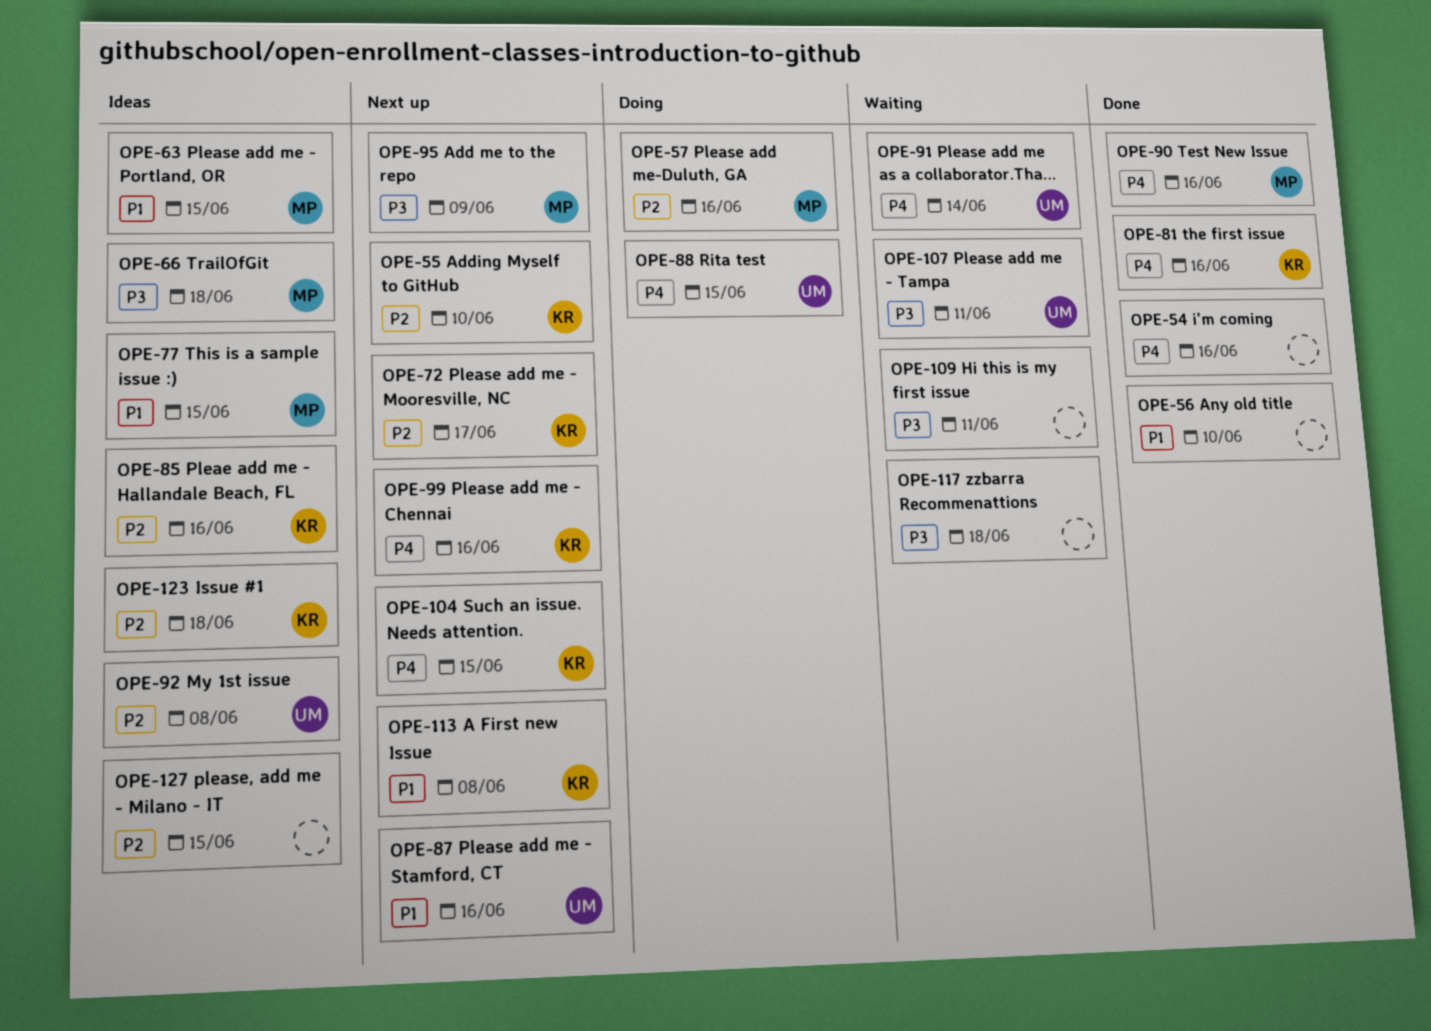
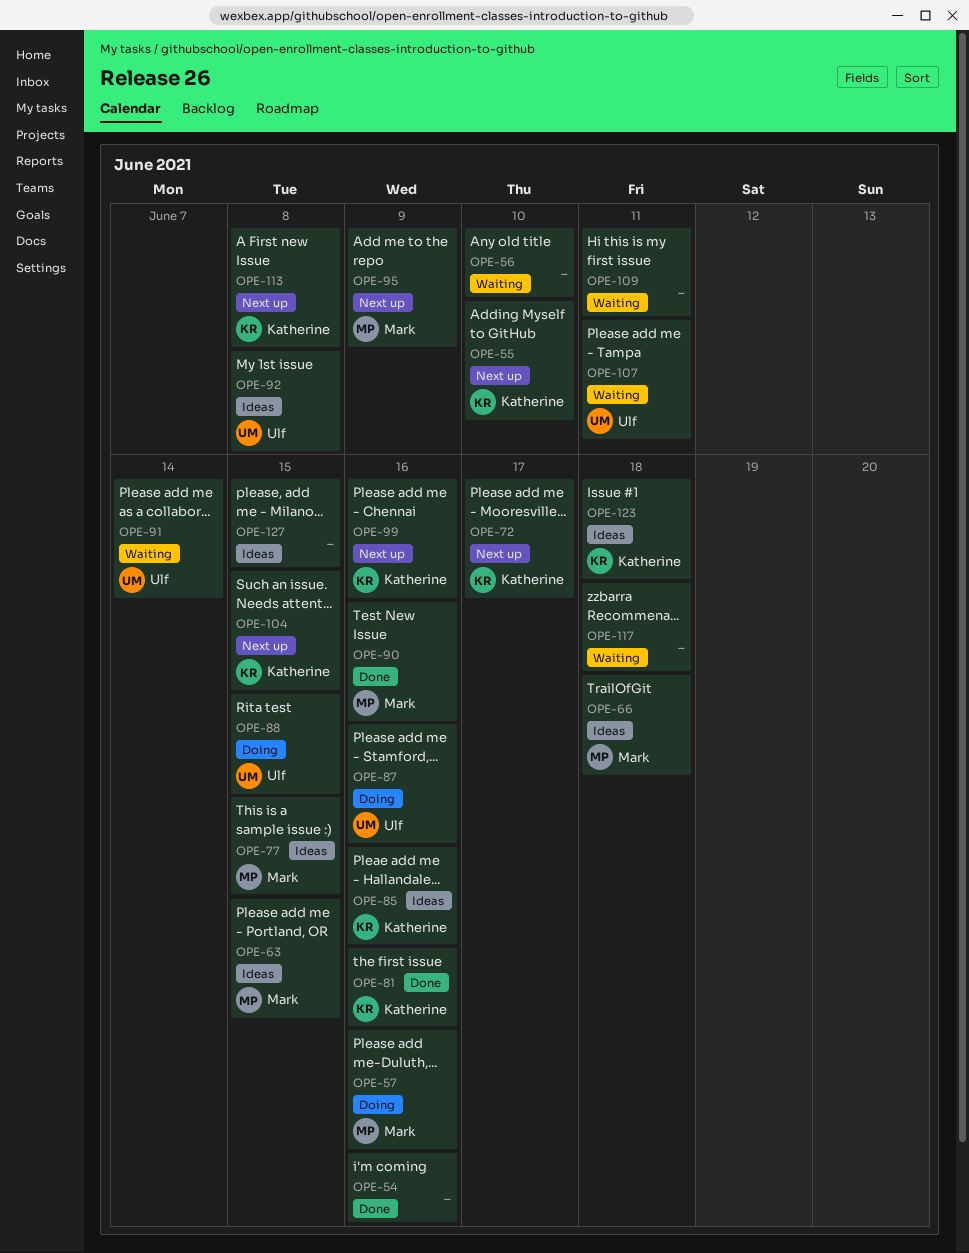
OPE-56, status: Done -> Waiting
OPE-87, status: Next up -> Doing

